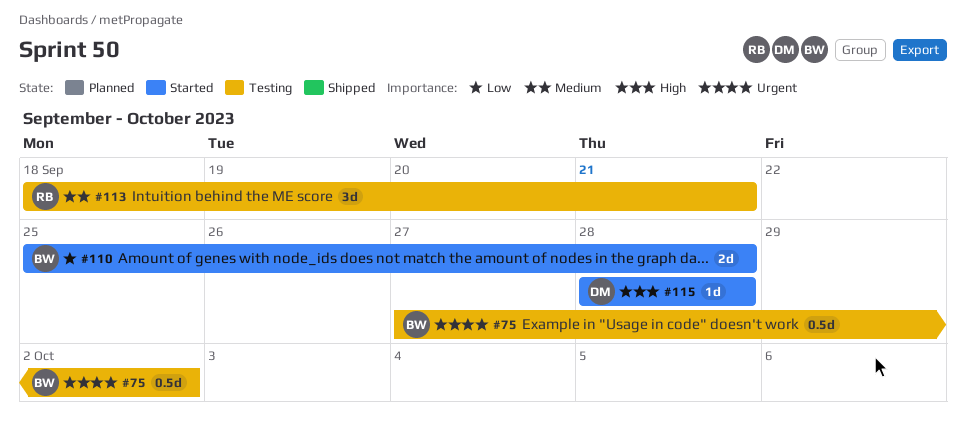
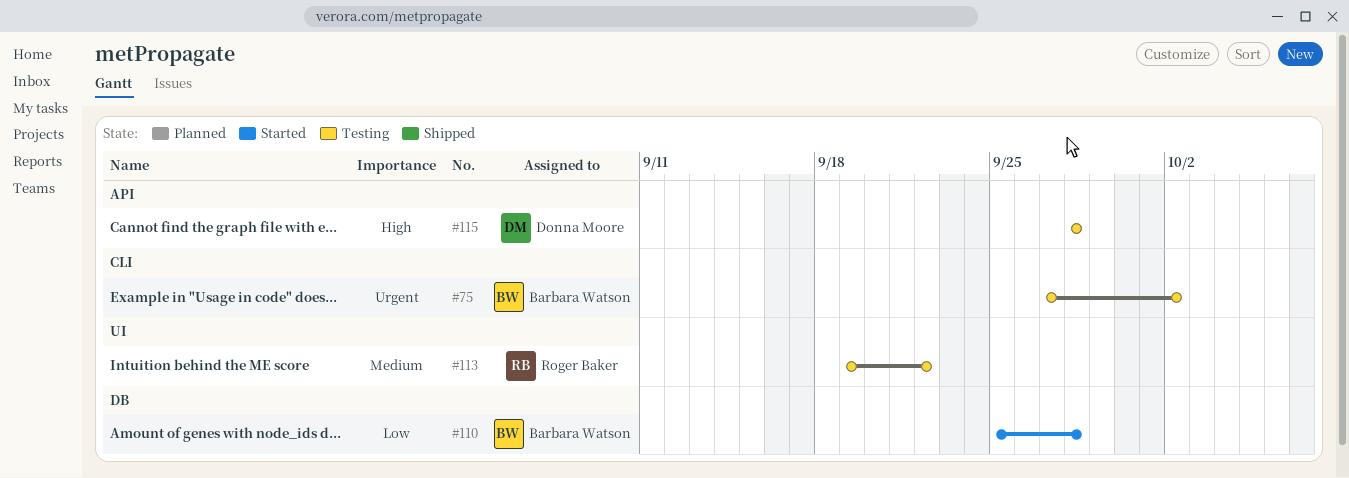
#113, start: Sep 18 -> Sep 19
#113, due: Sep 21 -> Sep 22
#115, status: Started -> Testing

